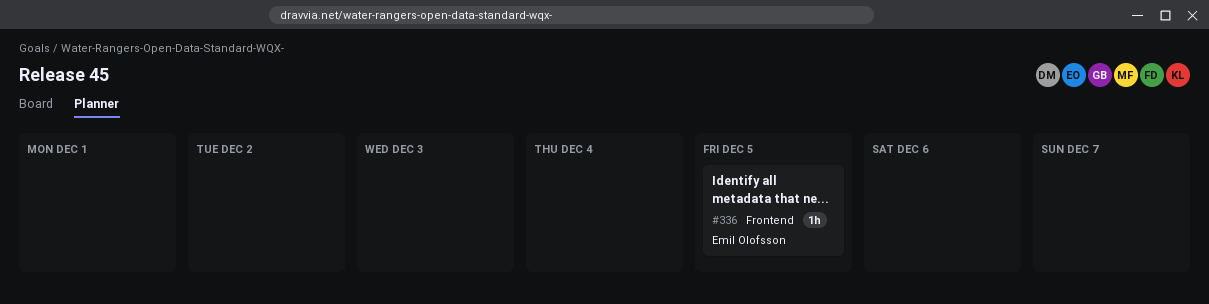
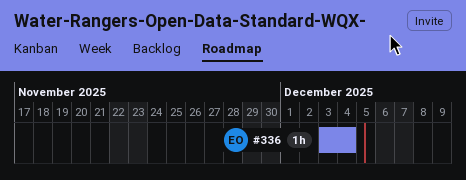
#336, due: Dec 5 -> Dec 4

